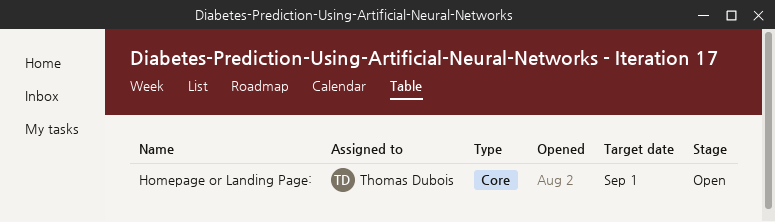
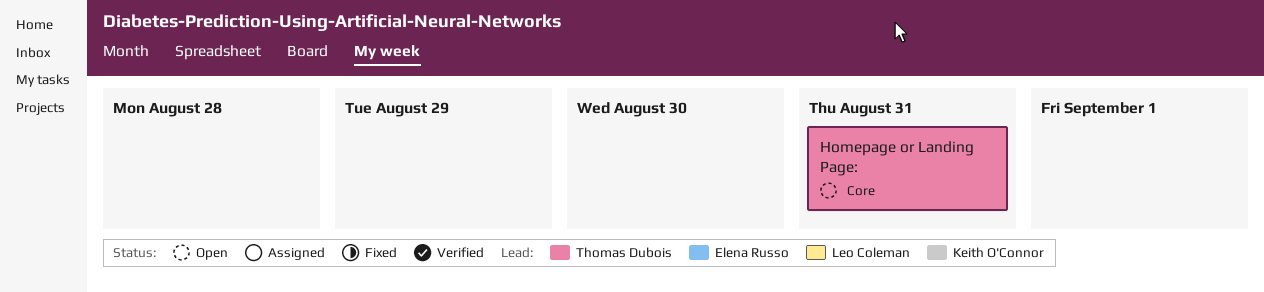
Homepage or Landing Page:, due: Sep 1 -> Aug 31

